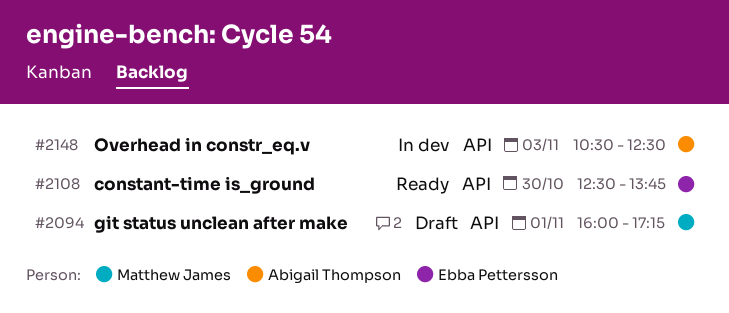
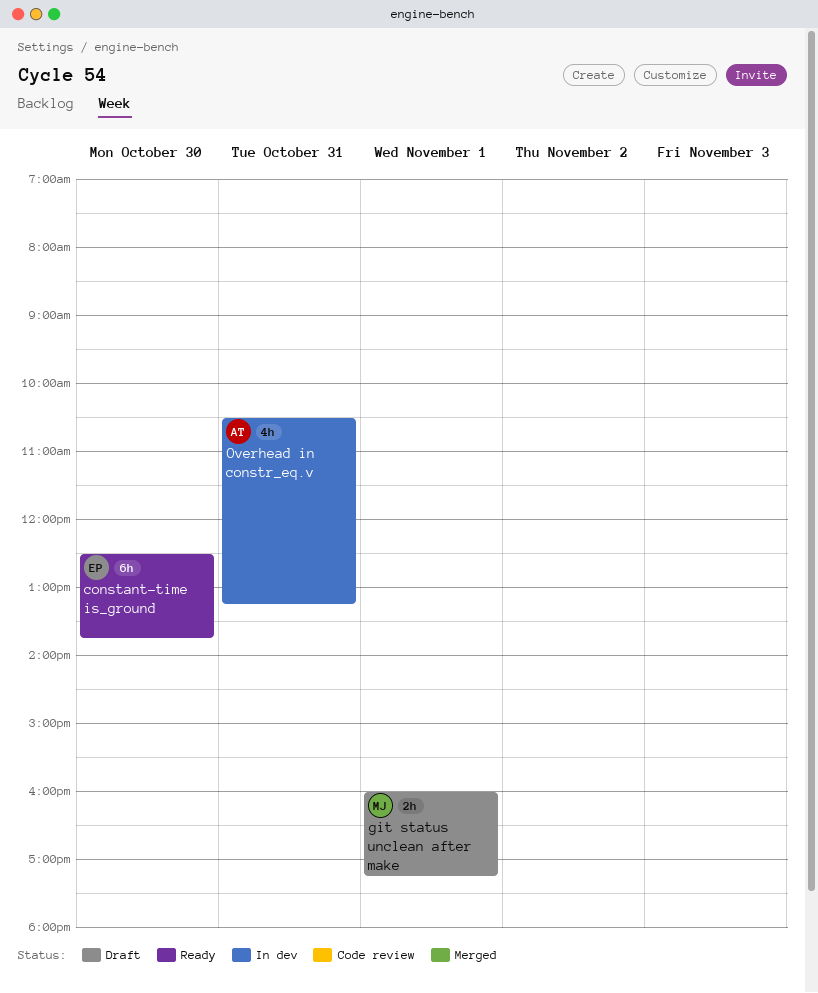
Overhead in constr_eq.v, day: Nov 3 -> Oct 31
Overhead in constr_eq.v, ends: 12:30 -> 13:15

